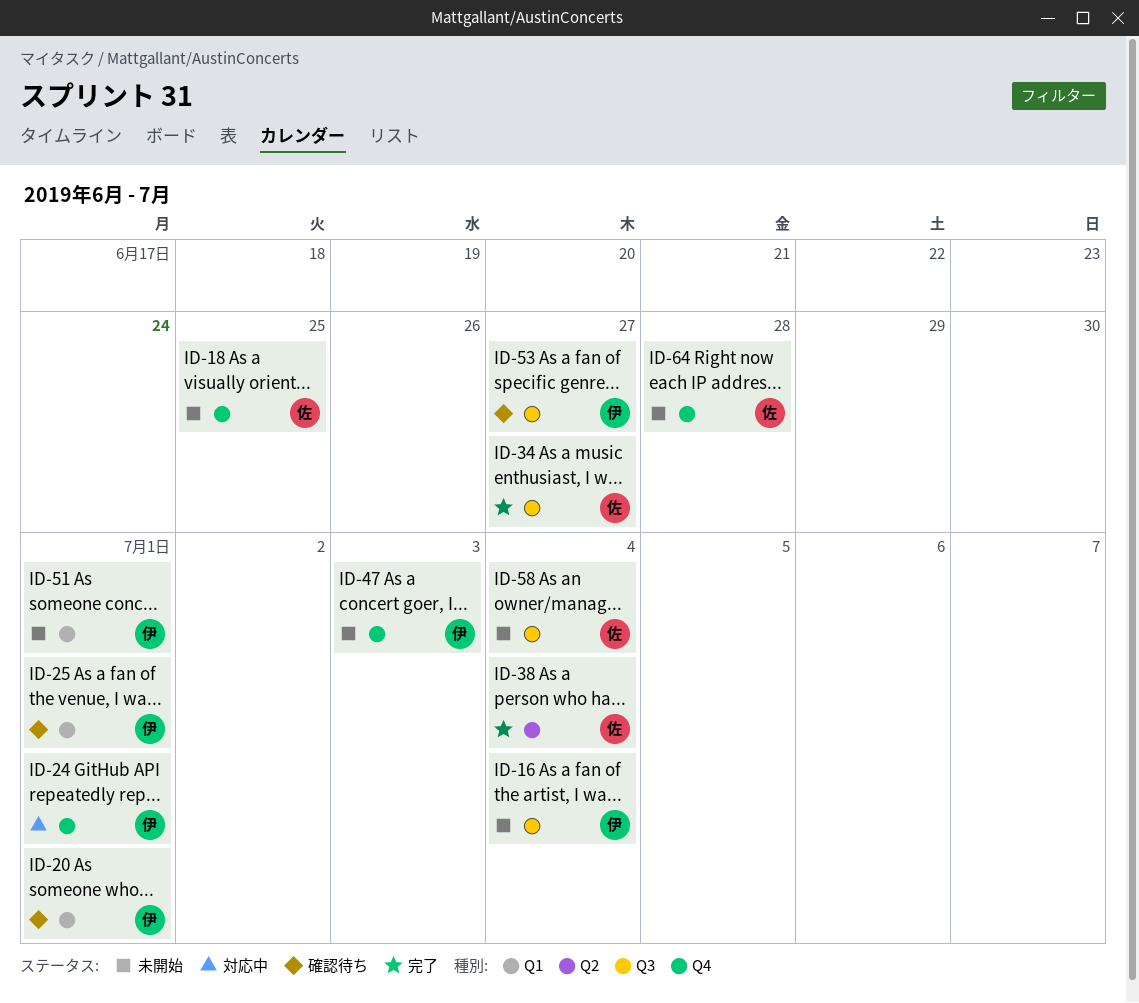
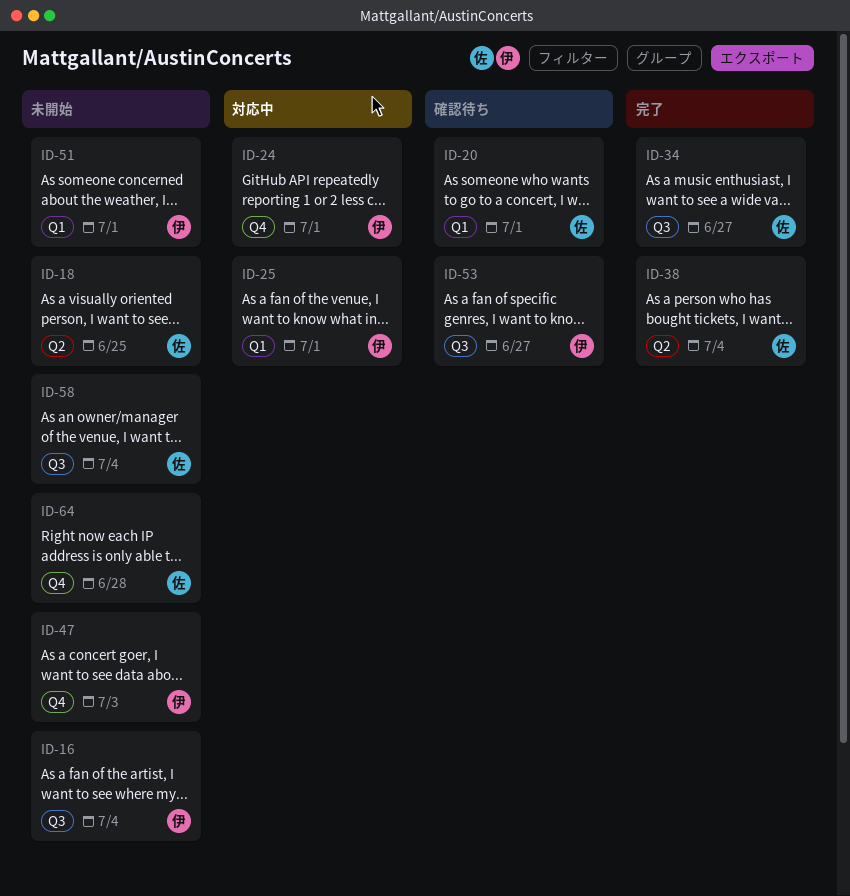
ID-18, label: Q4 -> Q2
ID-20, owner: 伊 -> 佐
ID-25, status: 確認待ち -> 対応中

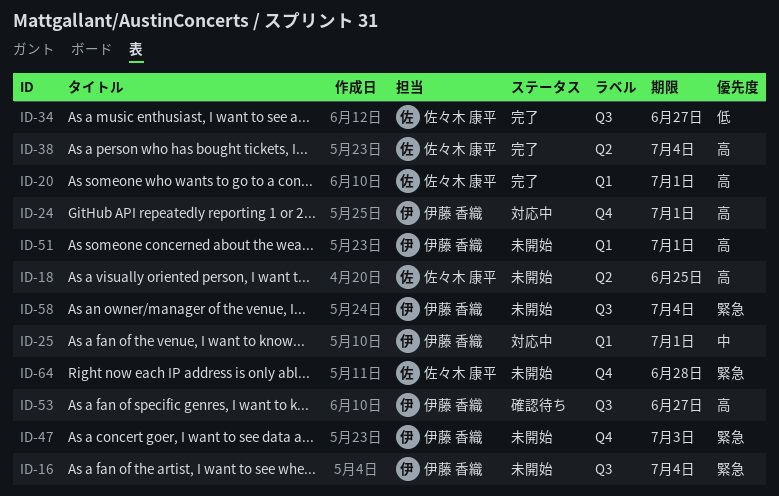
ID-20, status: 確認待ち -> 完了
ID-58, owner: 佐々木 康平 -> 伊藤 香織

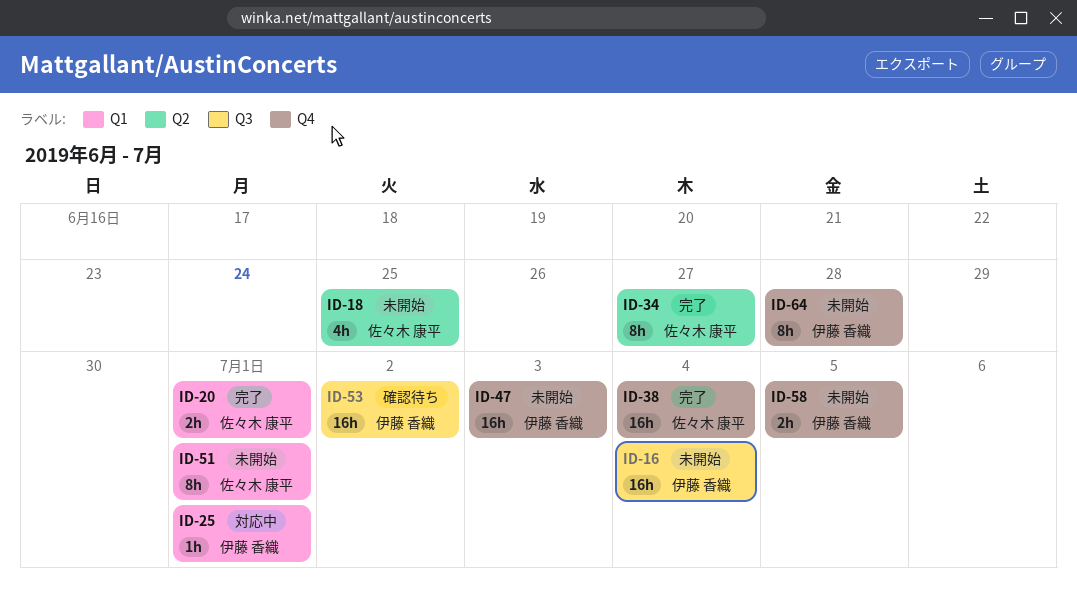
ID-24: present -> none
ID-34, label: Q3 -> Q2
ID-38, label: Q2 -> Q4
ID-51, owner: 伊藤 香織 -> 佐々木 康平
ID-53, due: Jun 27 -> Jul 2
ID-58, label: Q3 -> Q4
ID-58, due: Jul 4 -> Jul 5
ID-64, owner: 佐々木 康平 -> 伊藤 香織

